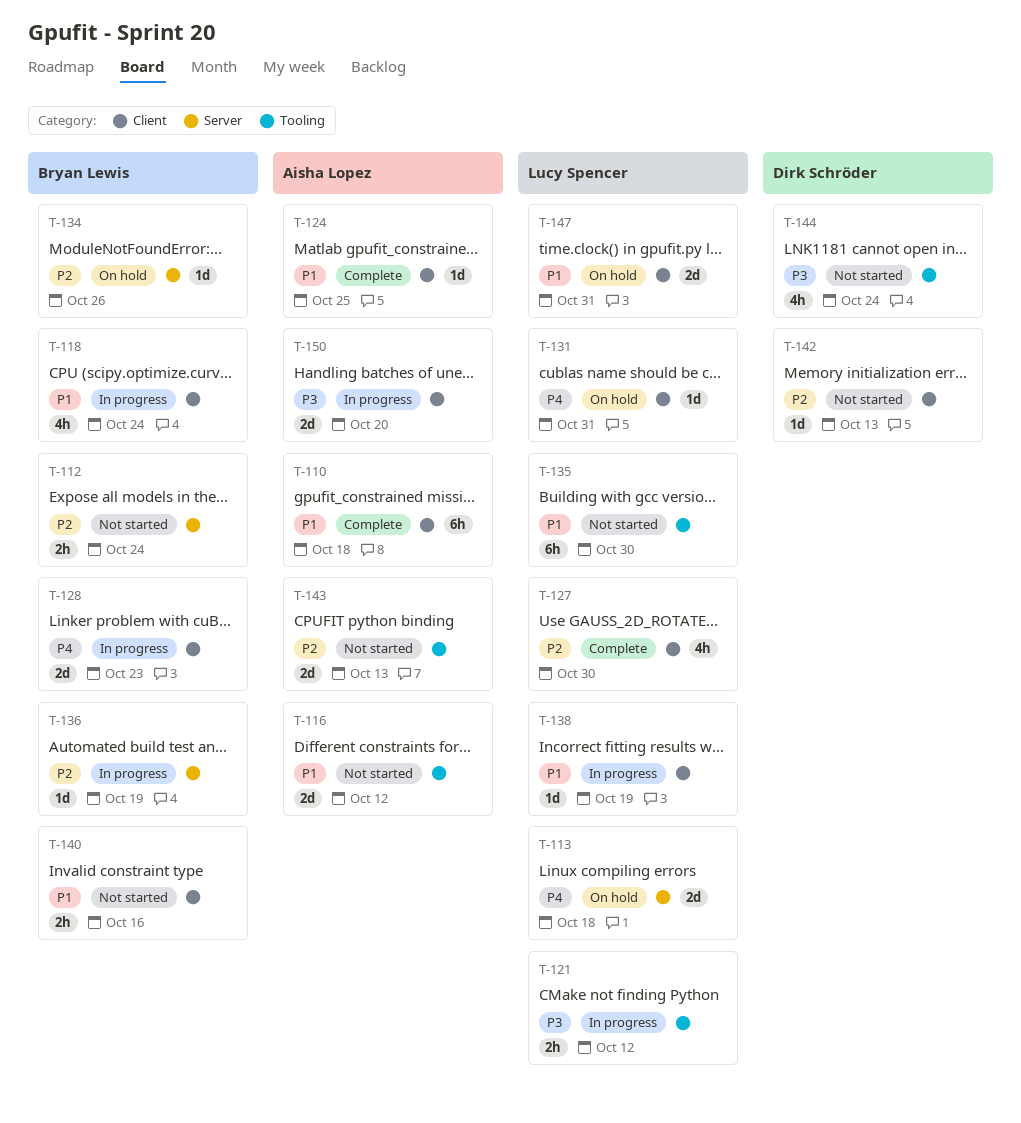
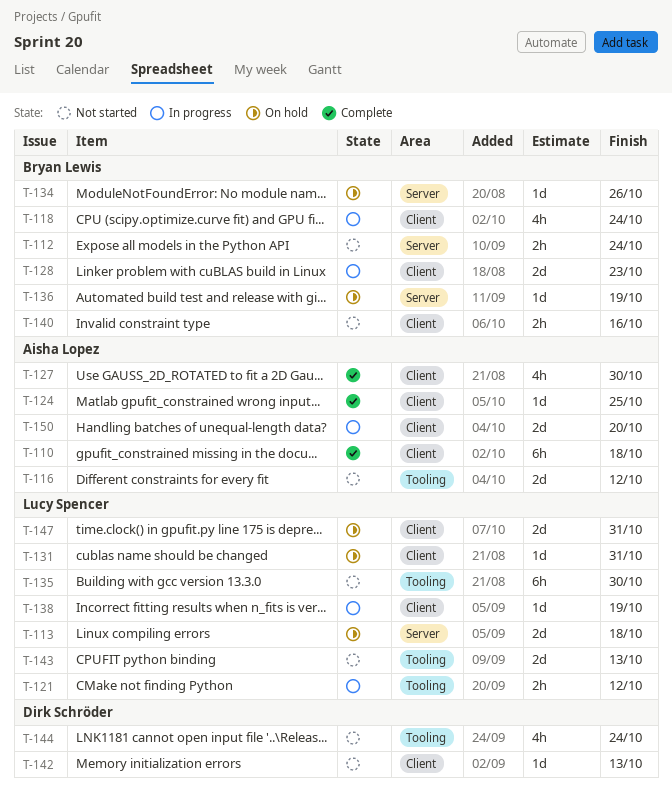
T-127, owner: Lucy Spencer -> Aisha Lopez
T-136, status: In progress -> On hold
T-143, owner: Aisha Lopez -> Lucy Spencer

